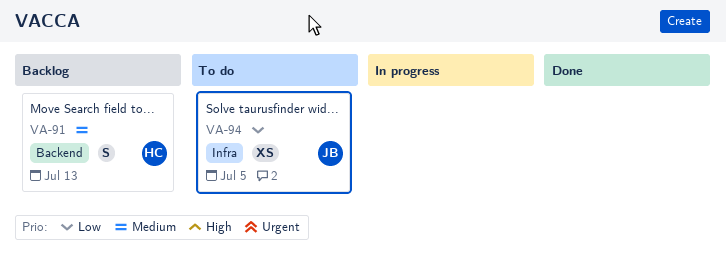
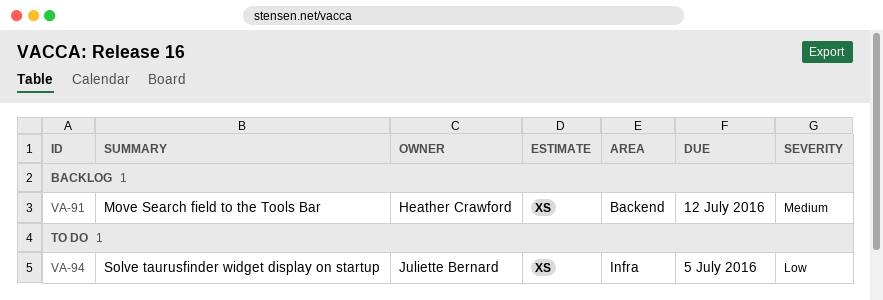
VA-91, estimate: S -> XS
VA-91, due: Jul 13 -> Jul 12

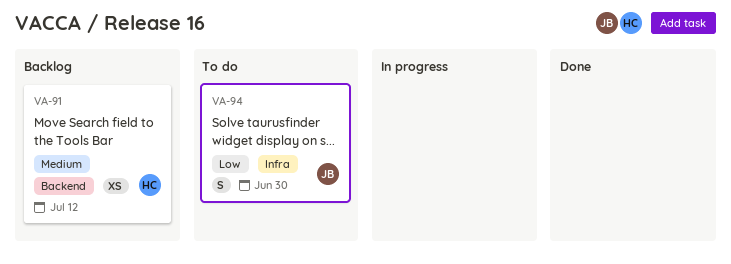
VA-94, estimate: XS -> S
VA-94, due: Jul 5 -> Jun 30

